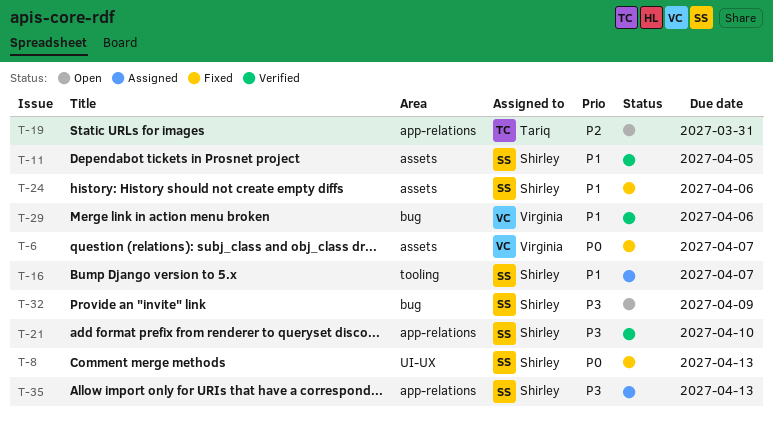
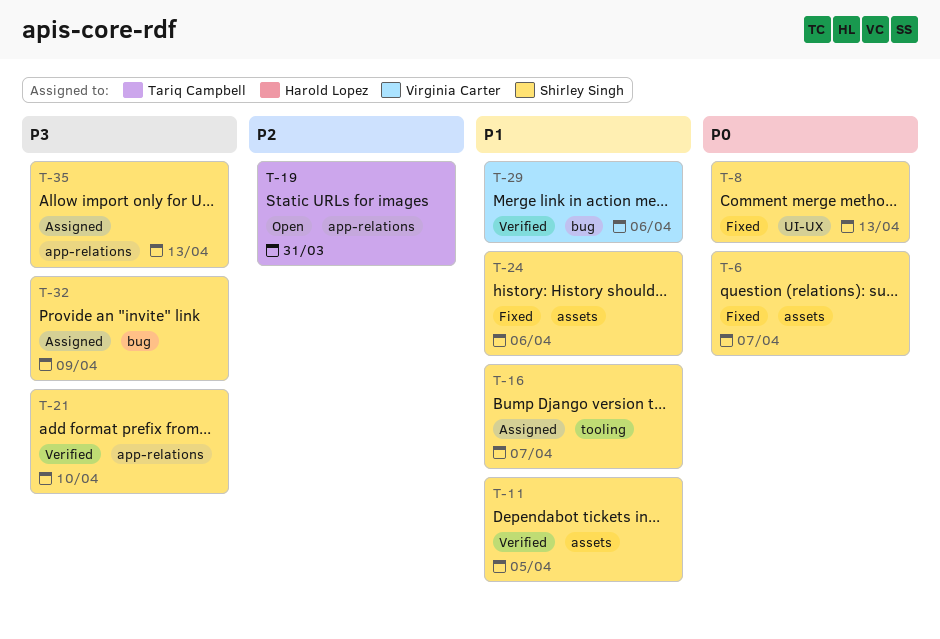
T-6, owner: Virginia Carter -> Shirley Singh
T-32, status: Open -> Assigned

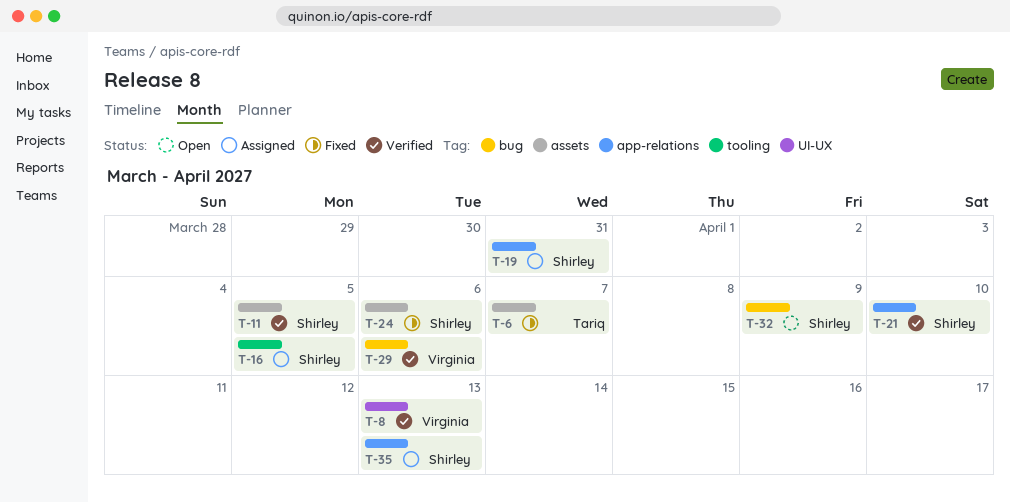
T-6, owner: Shirley Singh -> Tariq Campbell
T-8, status: Fixed -> Verified
T-8, owner: Shirley Singh -> Virginia Carter
T-16, due: Apr 7 -> Apr 5
T-19, status: Open -> Assigned
T-19, owner: Tariq Campbell -> Shirley Singh
T-32, status: Assigned -> Open

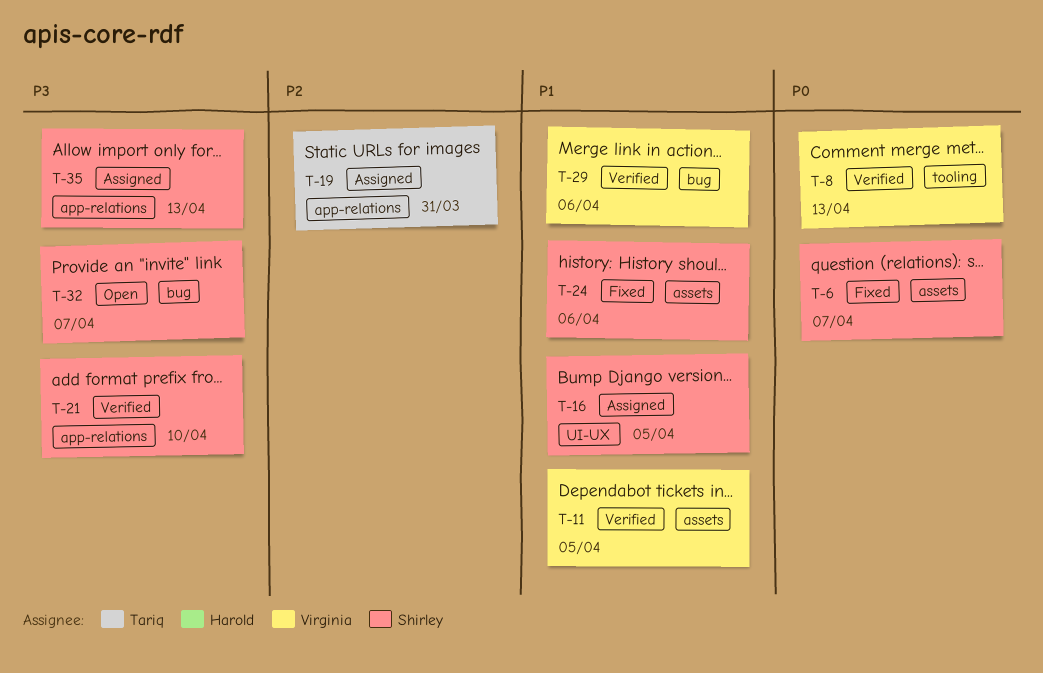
T-6, owner: Tariq -> Shirley
T-8, label: UI-UX -> tooling
T-11, owner: Shirley -> Virginia
T-16, label: tooling -> UI-UX
T-19, owner: Shirley -> Tariq
T-32, due: Apr 9 -> Apr 7

